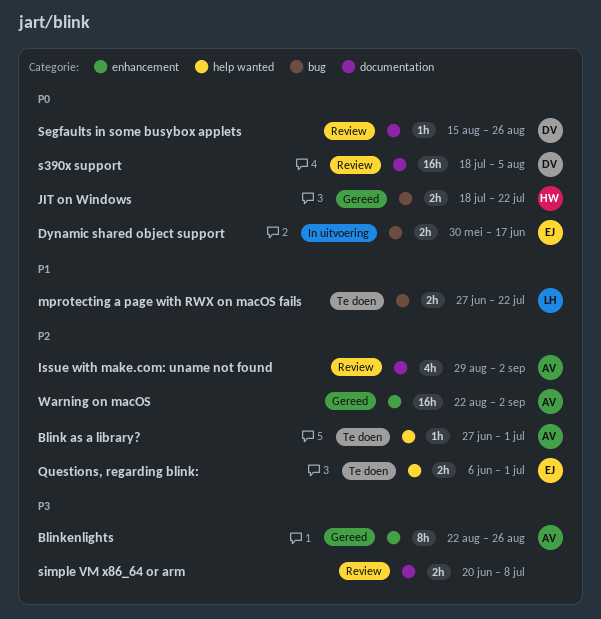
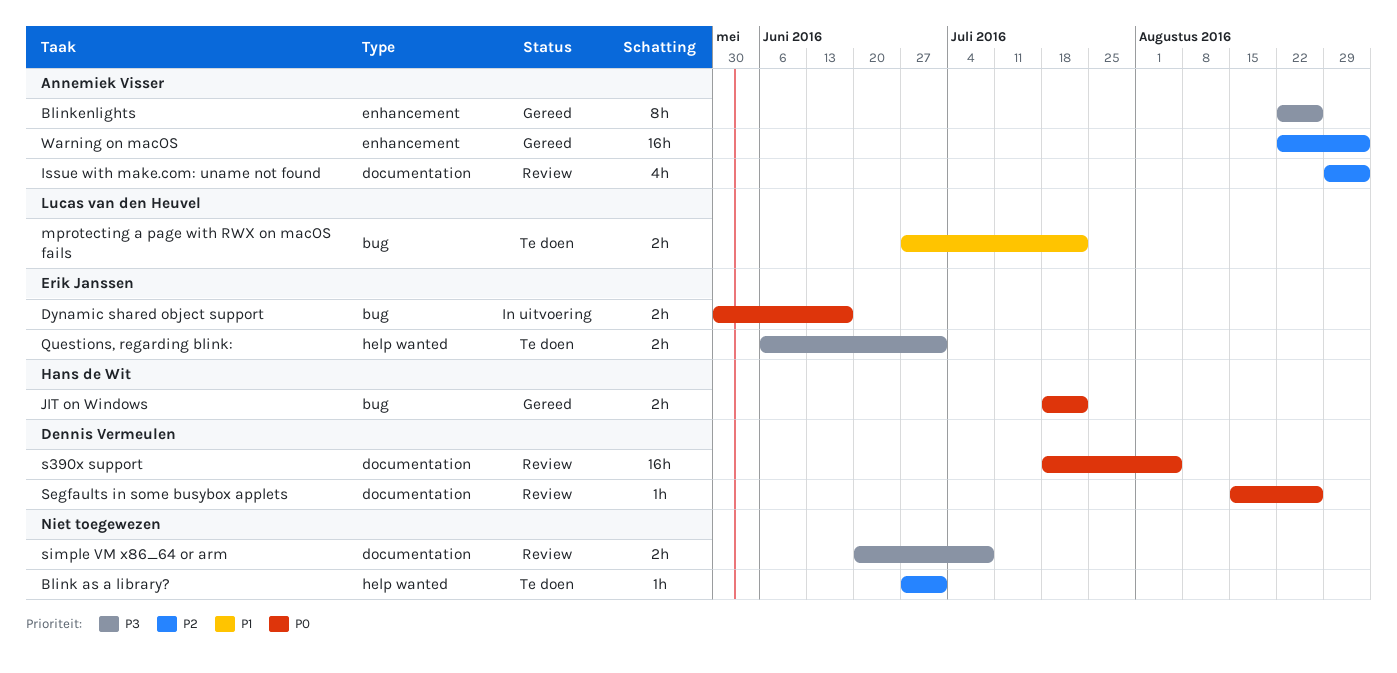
Blink as a library?, owner: Annemiek Visser -> none
Questions, regarding blink:, priority: P2 -> P3

